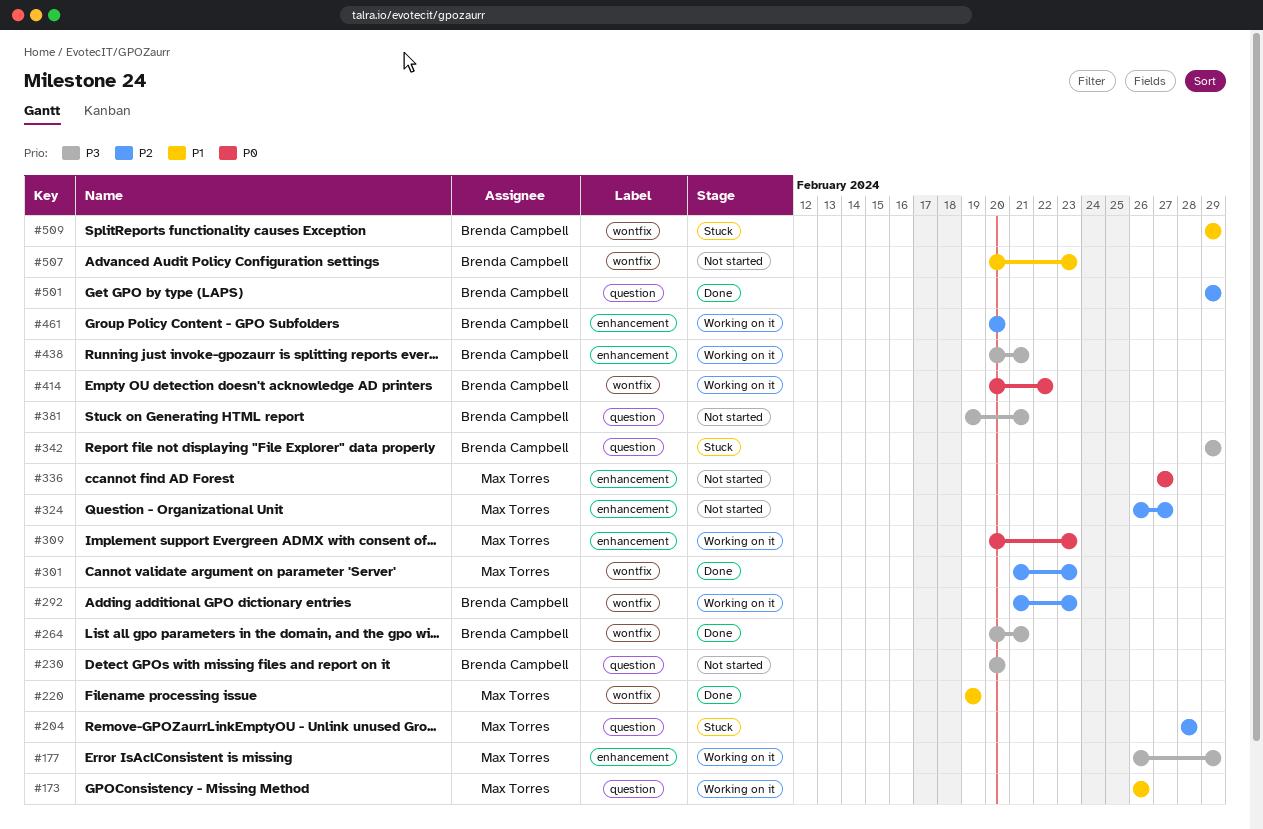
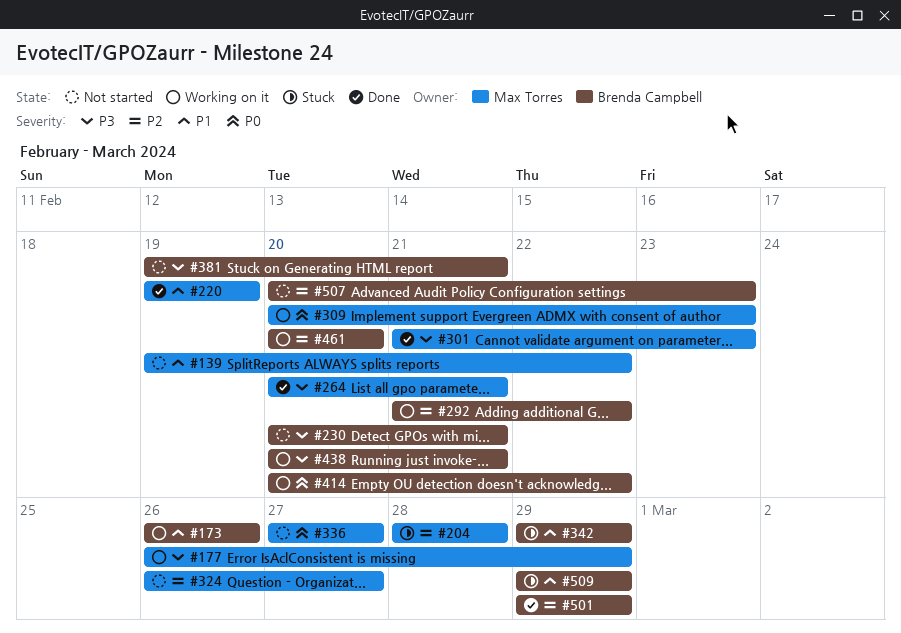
#139: none -> present
#173, owner: Max Torres -> Brenda Campbell
#230, due: Feb 20 -> Feb 21
#264, owner: Brenda Campbell -> Max Torres
#292, due: Feb 23 -> Feb 22
#301, priority: P2 -> P3
#342, priority: P3 -> P1
#507, priority: P1 -> P2

